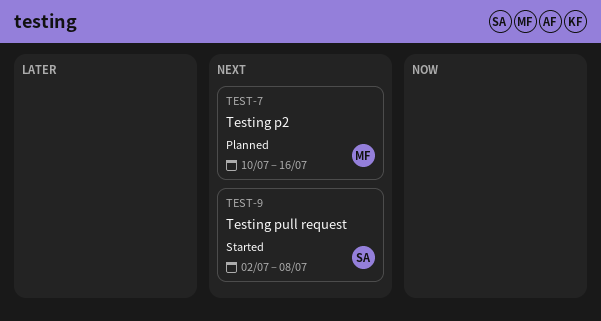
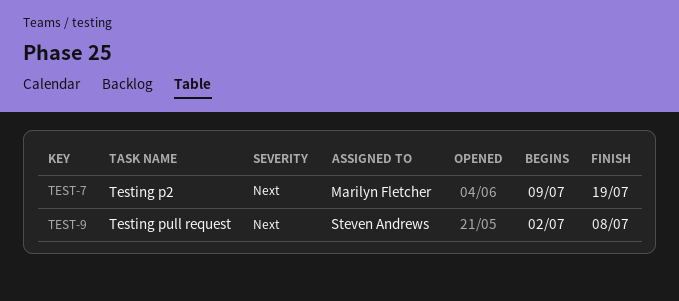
TEST-7, start: Jul 10 -> Jul 9
TEST-7, due: Jul 16 -> Jul 19

